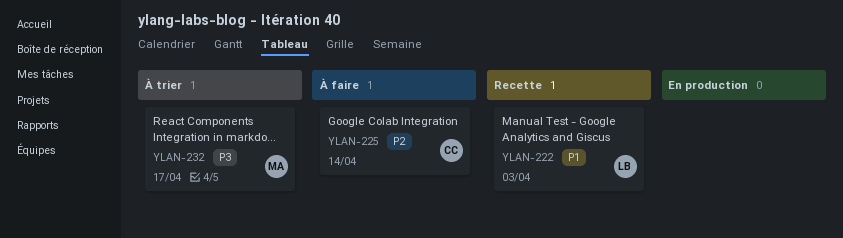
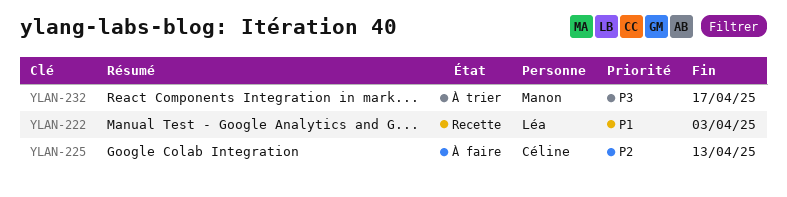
YLAN-225, due: Apr 14 -> Apr 13

